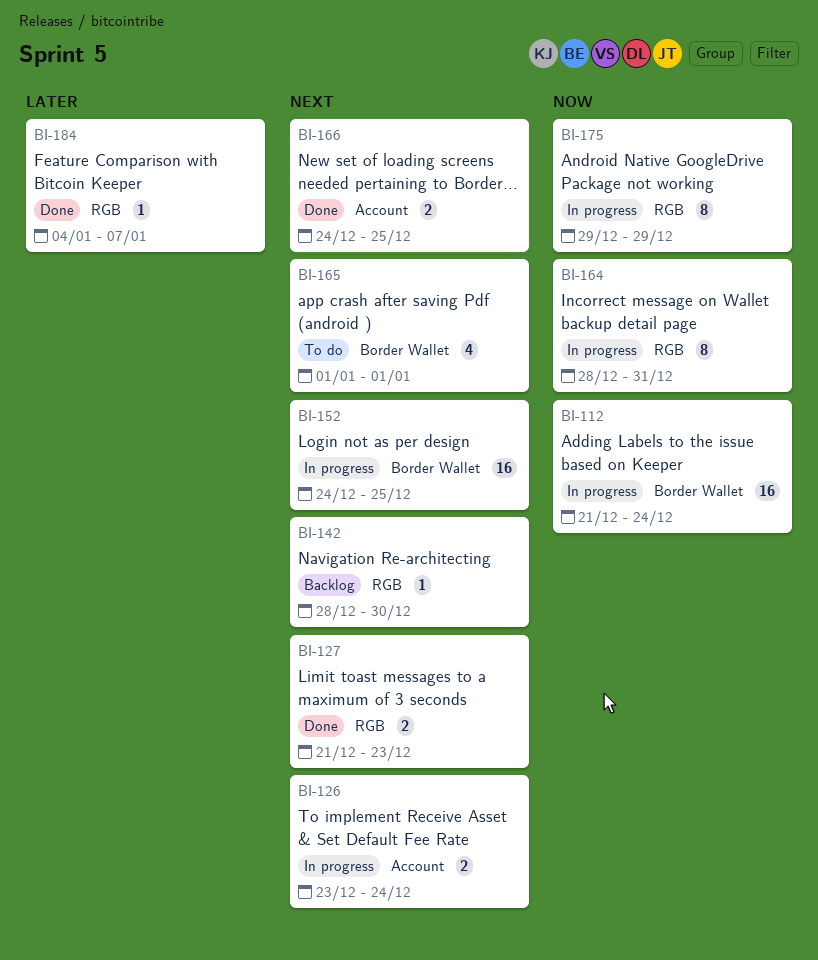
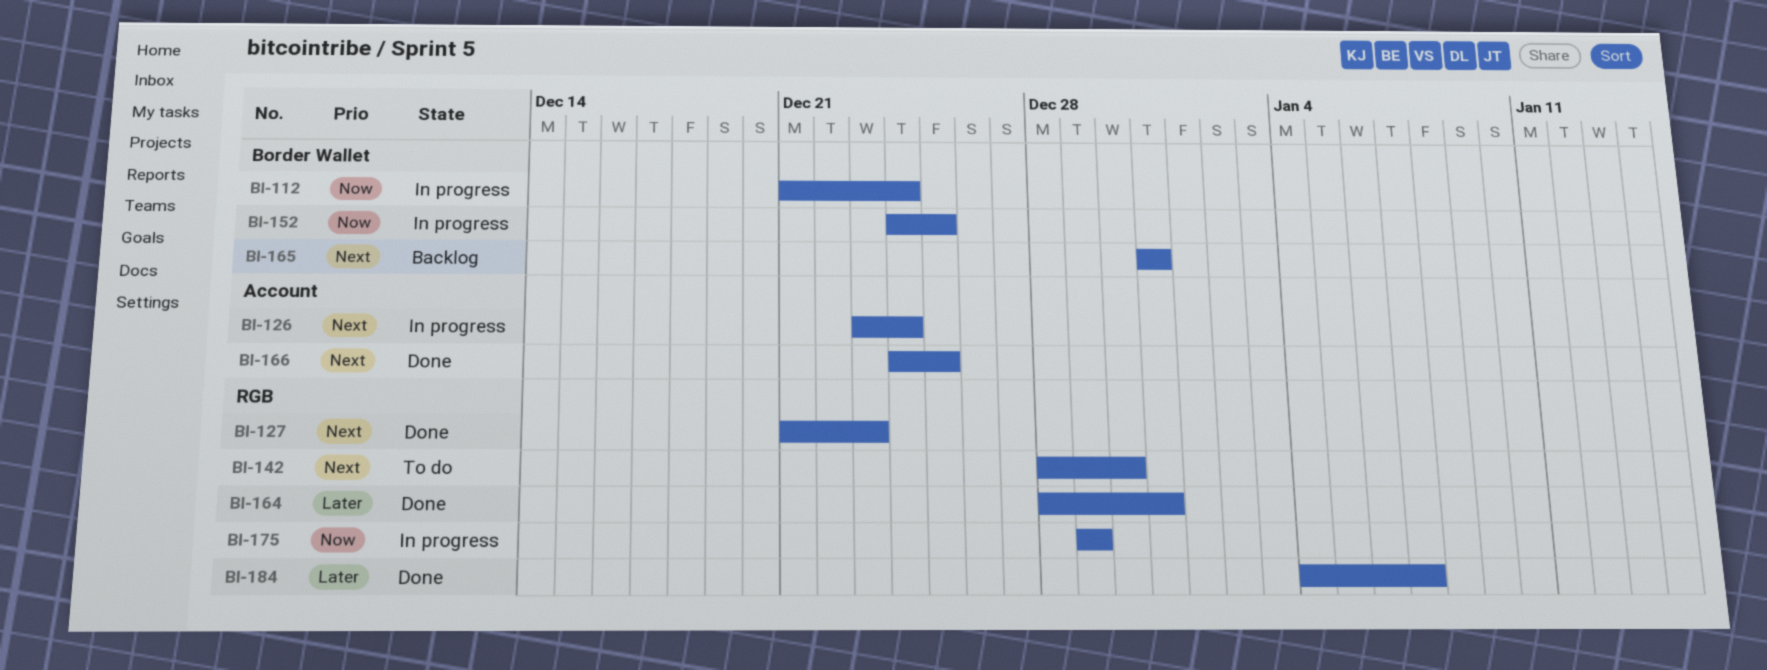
BI-142, status: Backlog -> To do
BI-152, priority: Next -> Now
BI-164, status: In progress -> Done
BI-164, priority: Now -> Later
BI-165, status: To do -> Backlog
BI-165, start: Jan 1 -> Dec 31
BI-165, due: Jan 1 -> Dec 31

